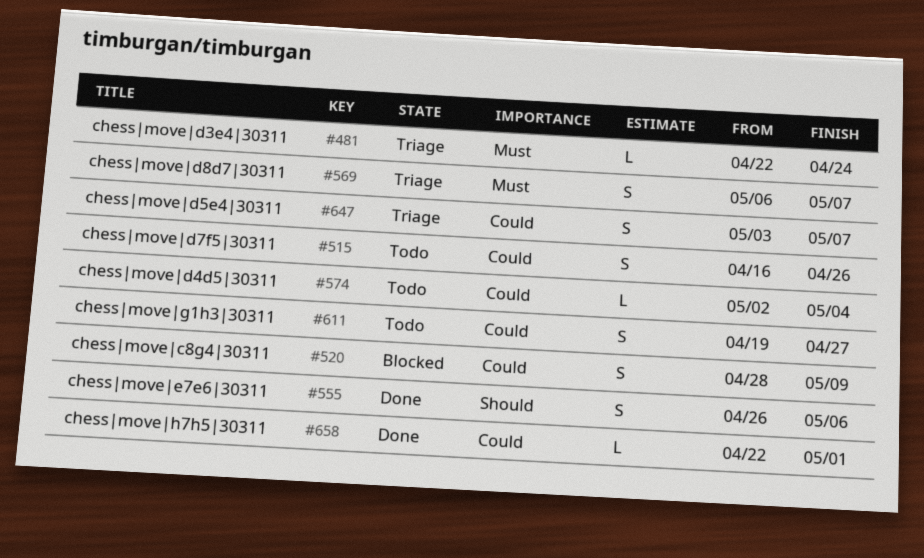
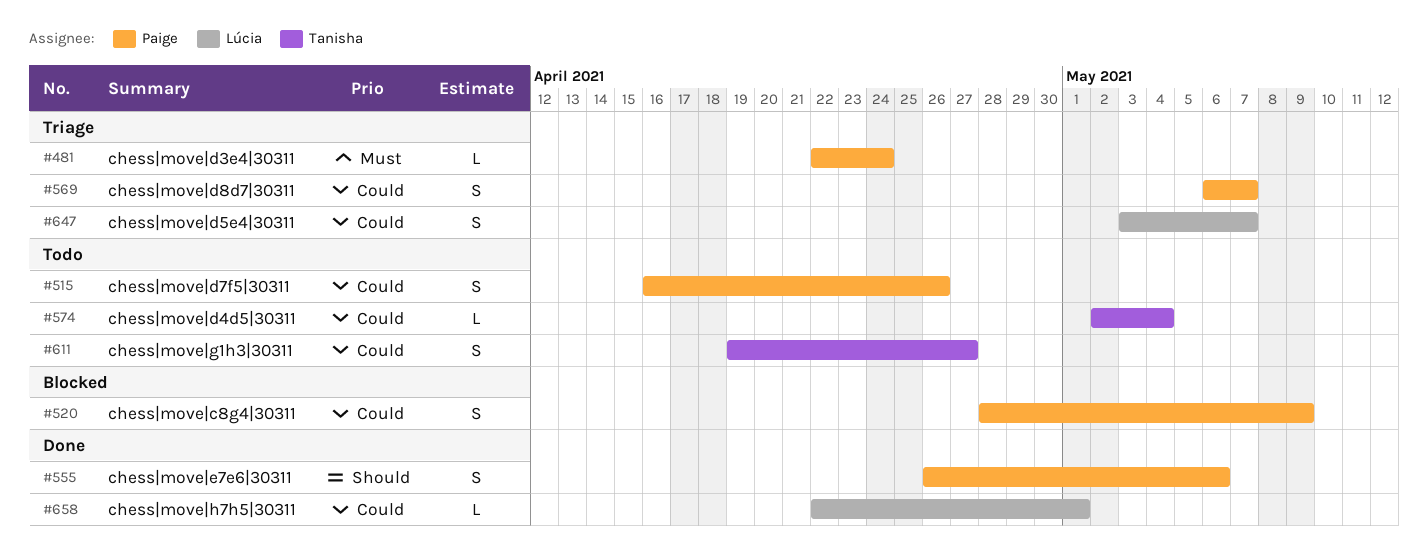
#569, priority: Must -> Could

